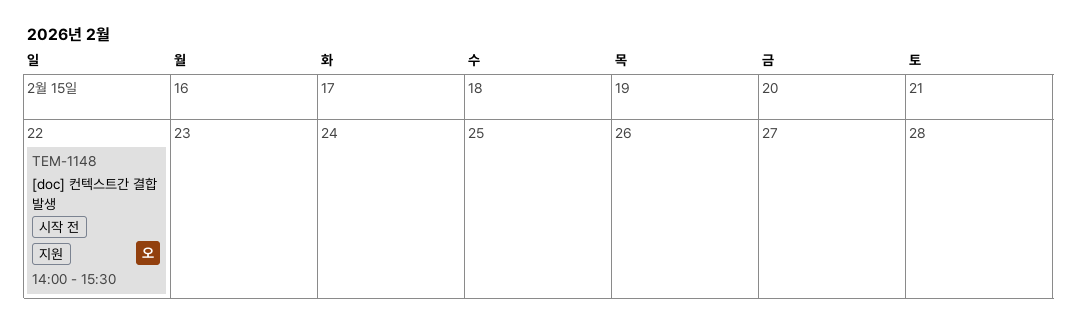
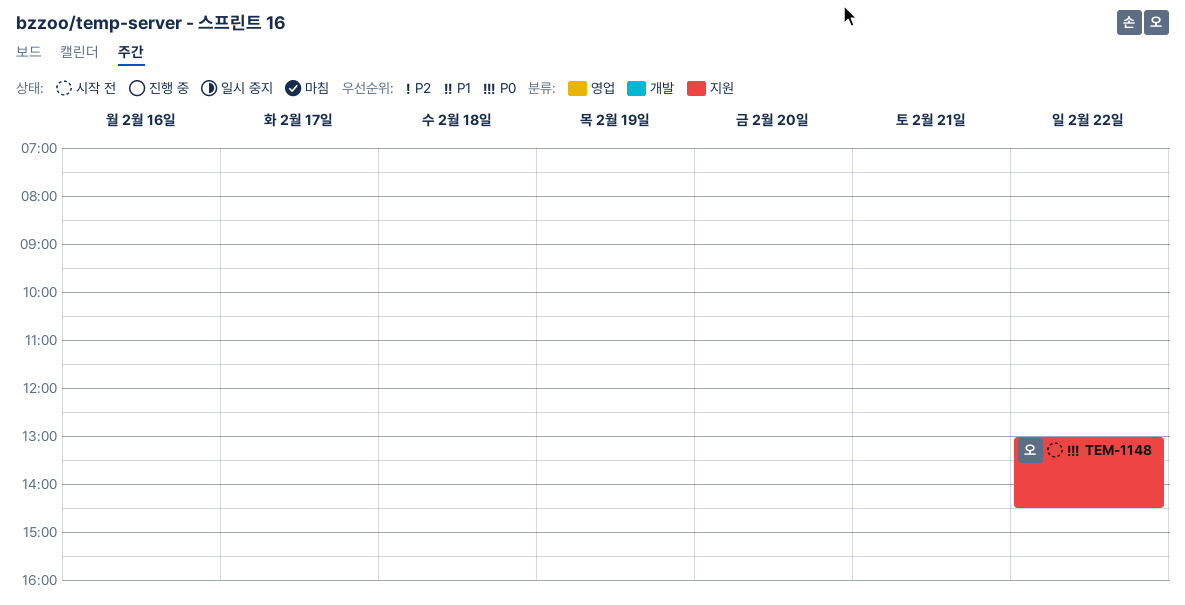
TEM-1148, begins: 14:00 -> 13:00
TEM-1148, ends: 15:30 -> 14:30

